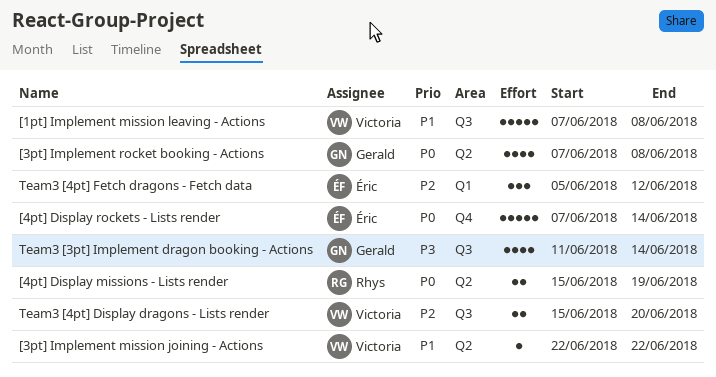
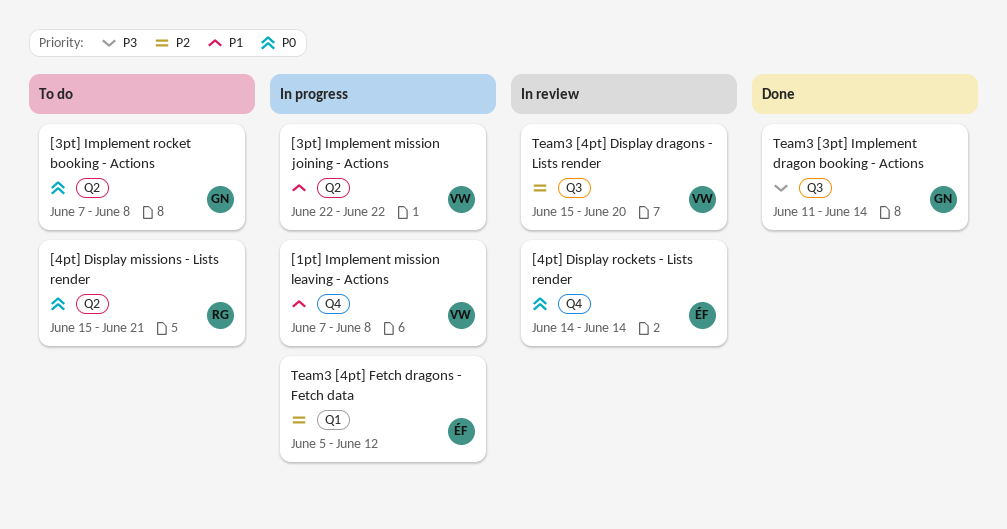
[1pt] Implement mission leaving - Actions, label: Q3 -> Q4
[4pt] Display missions - Lists render, due: Jun 19 -> Jun 21
[4pt] Display rockets - Lists render, start: Jun 7 -> Jun 14

